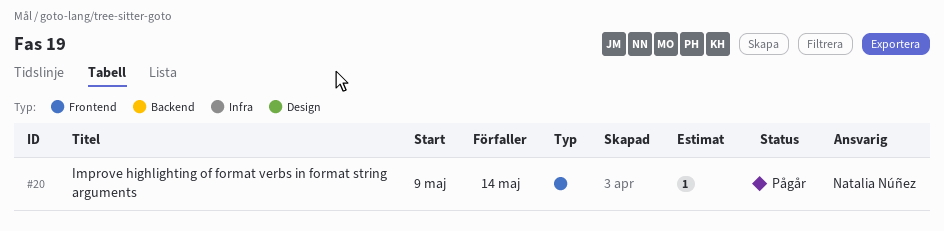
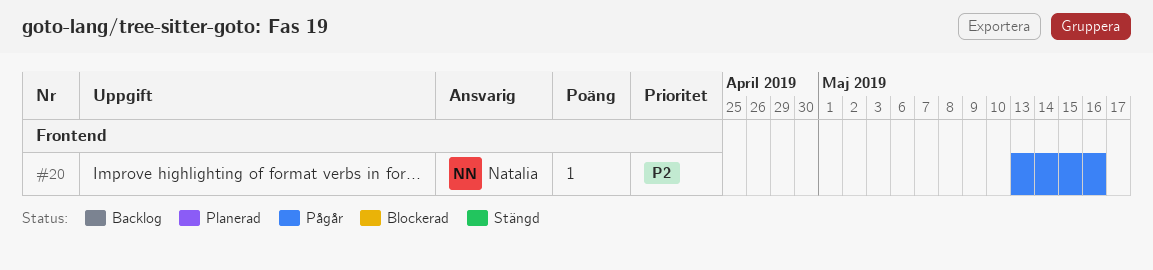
#20, start: May 9 -> May 13
#20, due: May 14 -> May 16

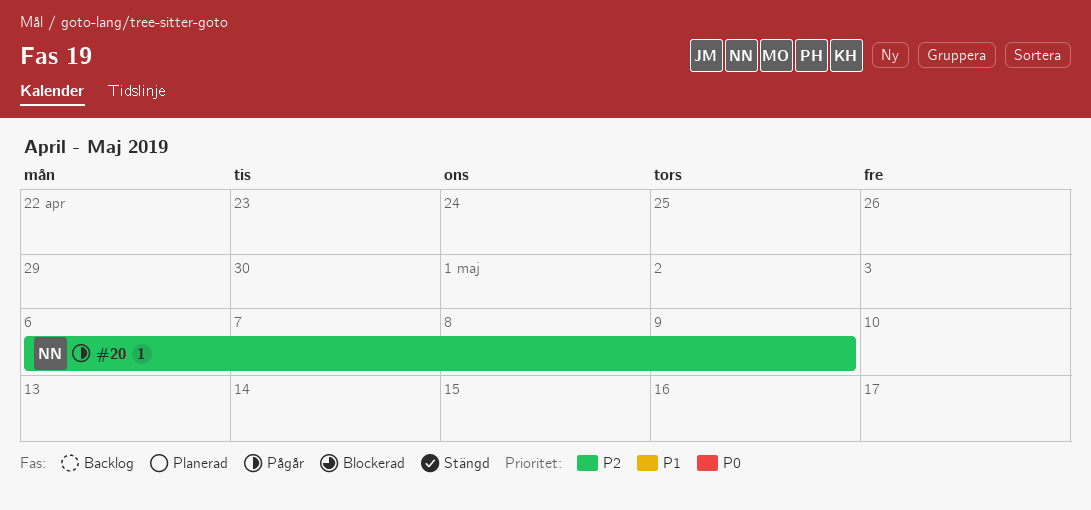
#20, start: May 13 -> May 6
#20, due: May 16 -> May 9

